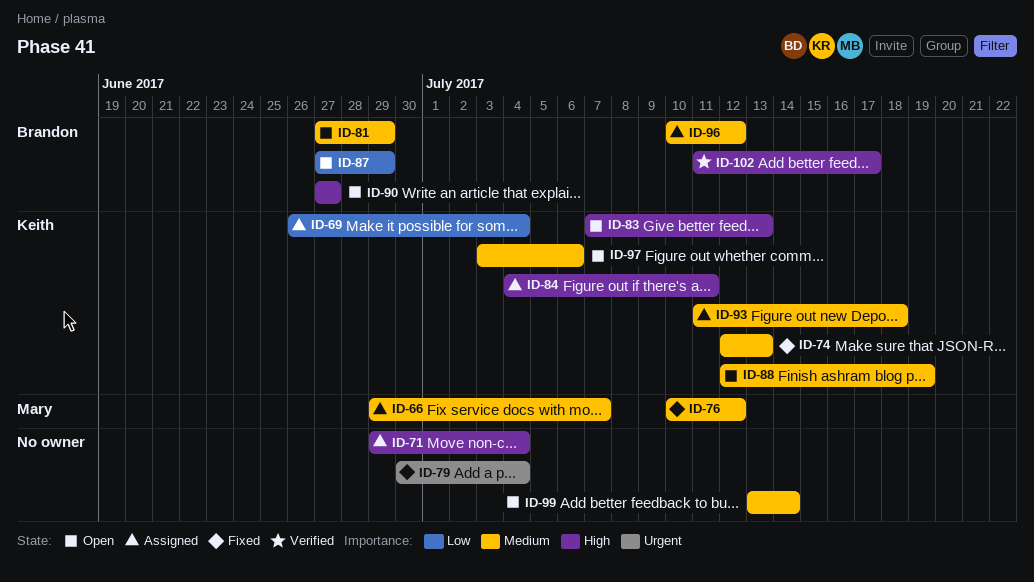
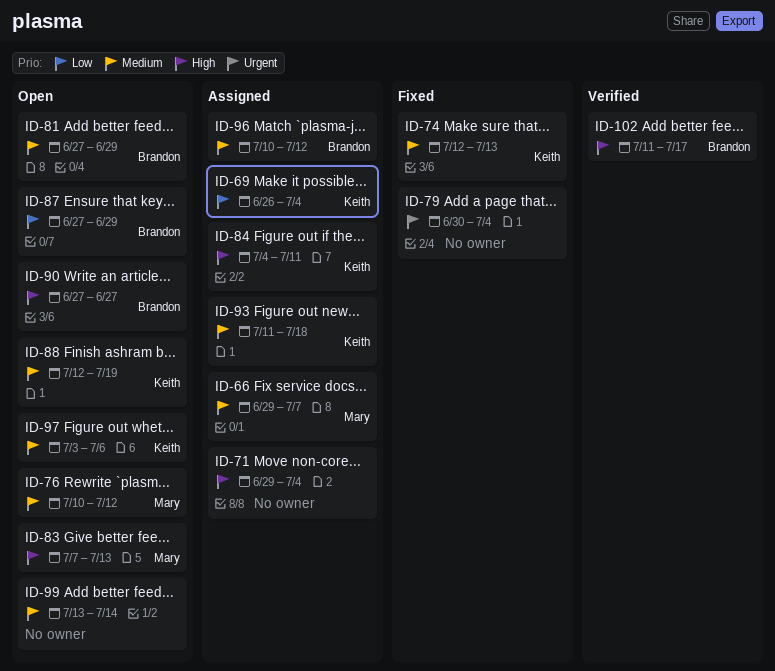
ID-76, status: Fixed -> Open
ID-83, owner: Keith -> Mary

